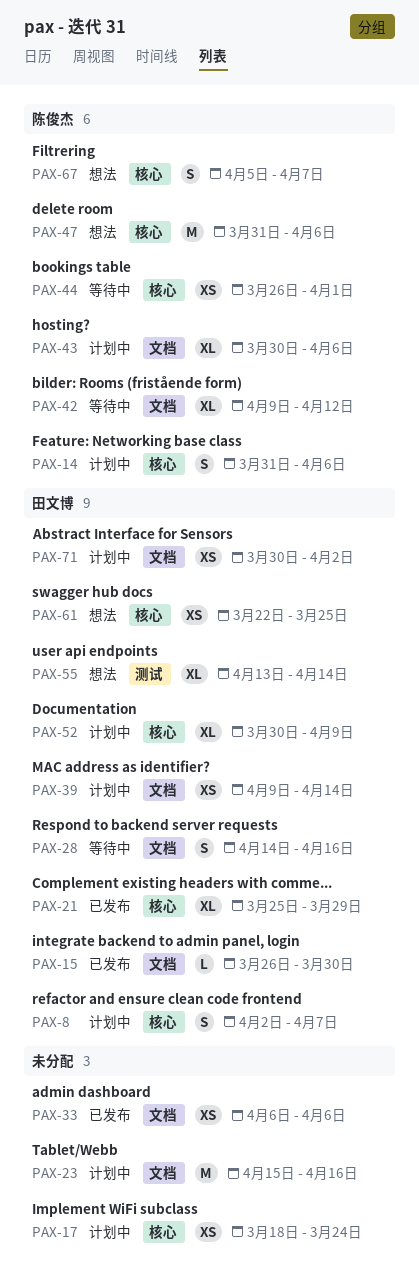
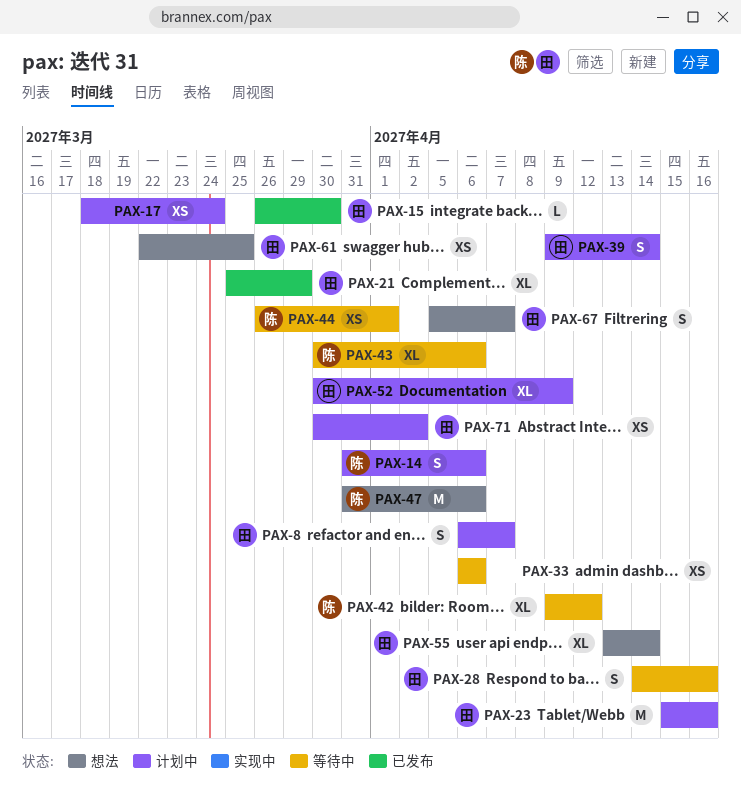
PAX-8, start: Apr 2 -> Apr 6
PAX-23, owner: none -> 田文博
PAX-33, status: 已发布 -> 等待中
PAX-39, estimate: XS -> S
PAX-43, status: 计划中 -> 等待中
PAX-67, owner: 陈俊杰 -> 田文博

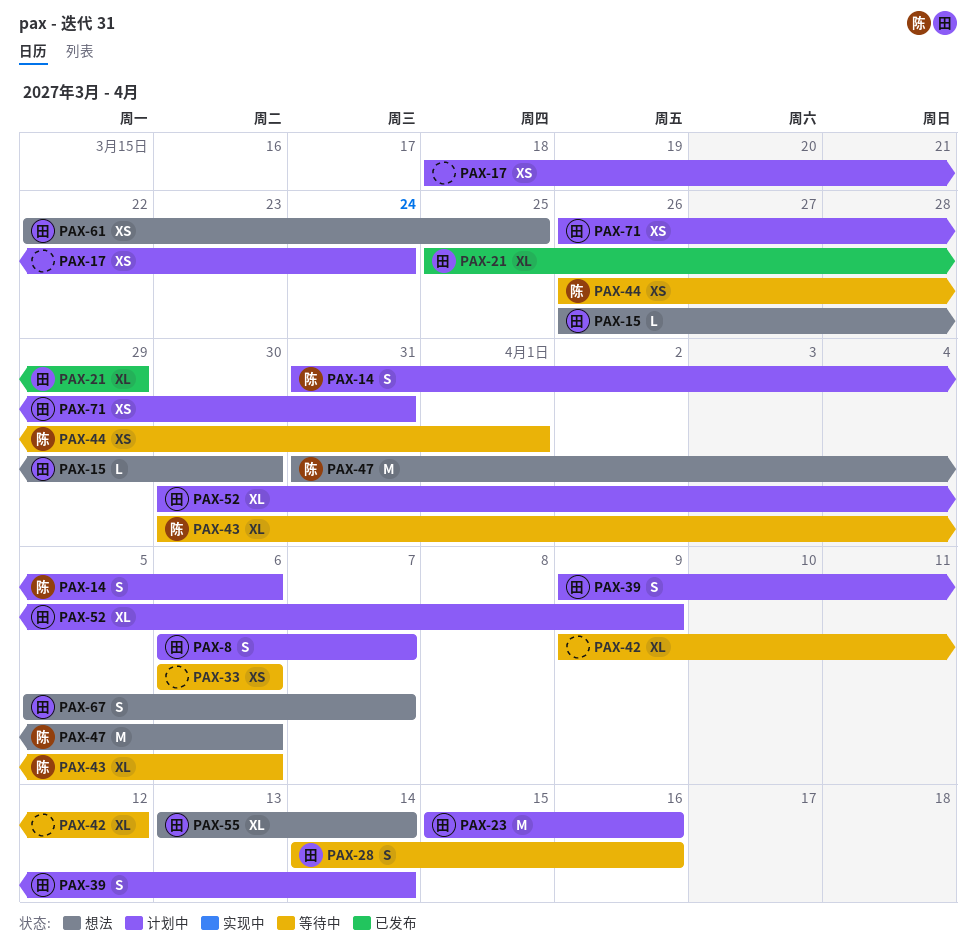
PAX-15, status: 已发布 -> 想法
PAX-42, owner: 陈 -> none
PAX-71, start: Mar 30 -> Mar 26
PAX-71, due: Apr 2 -> Mar 31

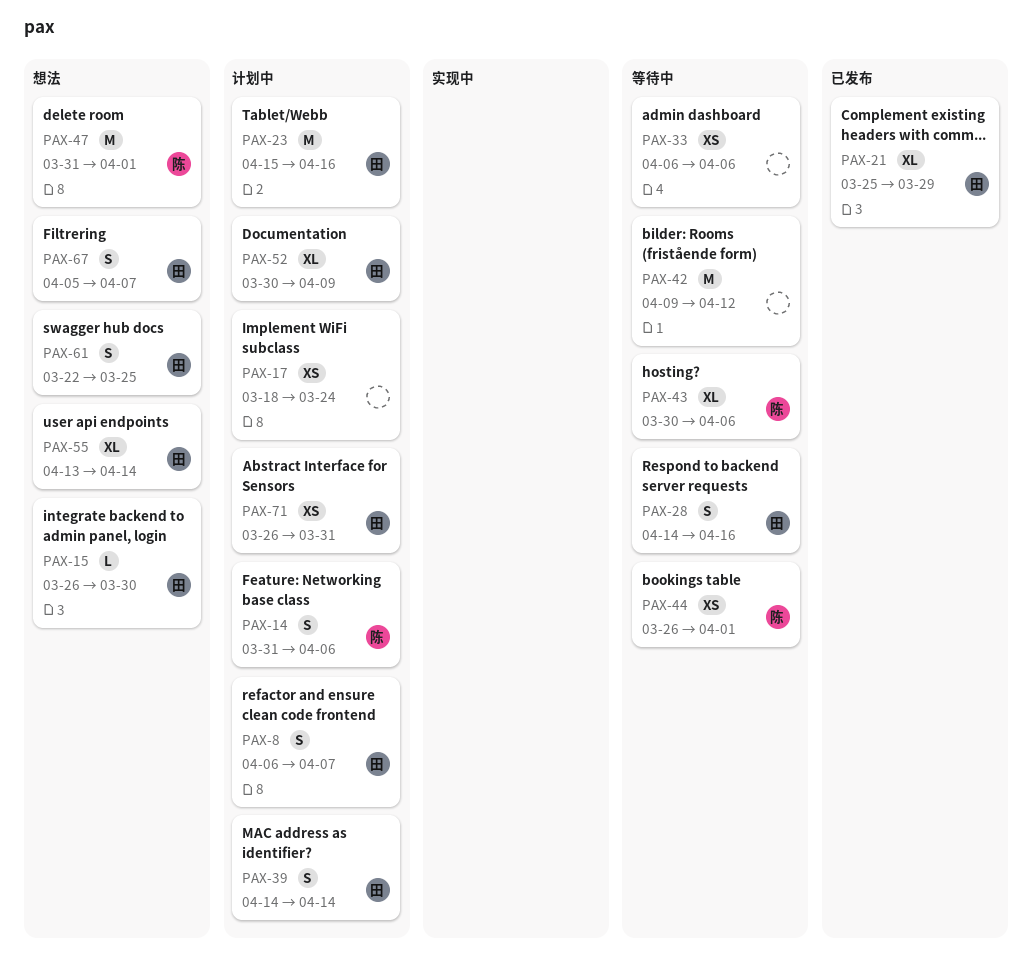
PAX-39, start: Apr 9 -> Apr 14
PAX-42, estimate: XL -> M
PAX-47, due: Apr 6 -> Apr 1
PAX-61, estimate: XS -> S

